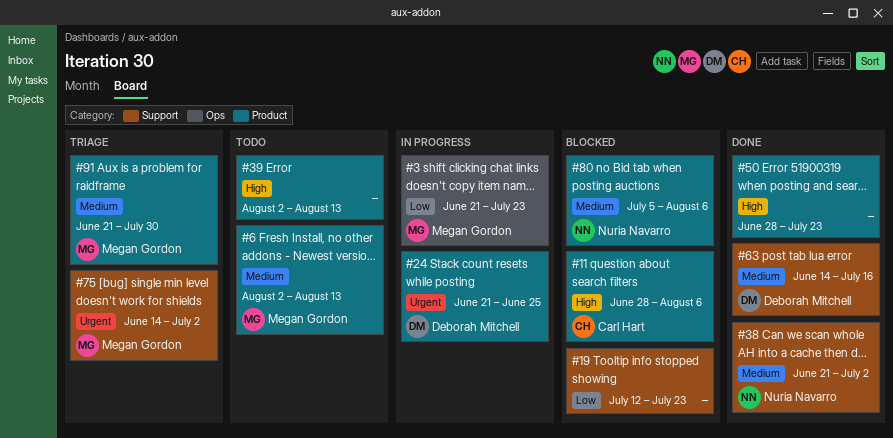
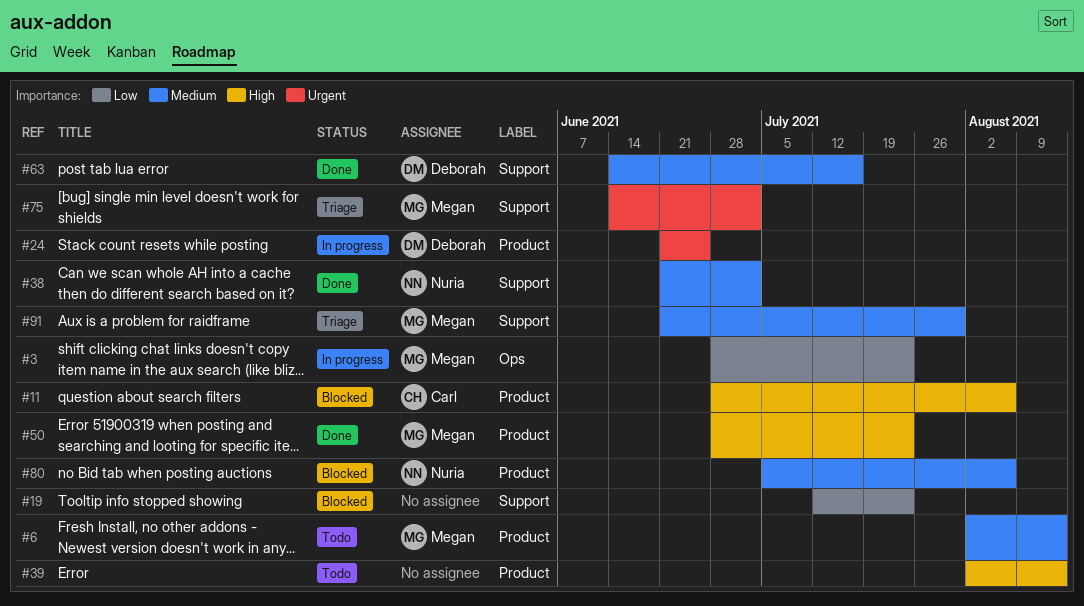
#3, start: Jun 21 -> Jun 28
#50, owner: none -> Megan Gordon
#91, label: Product -> Support

